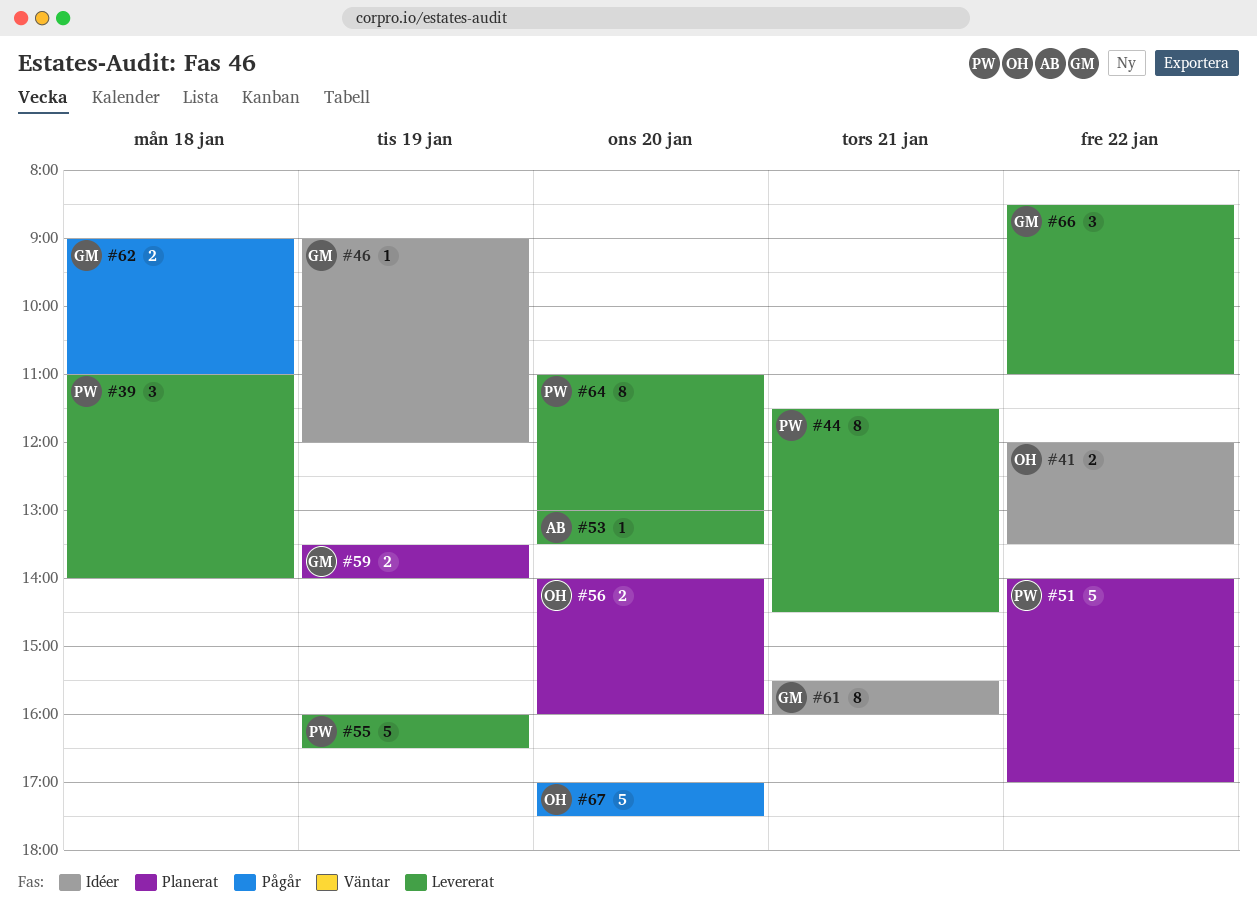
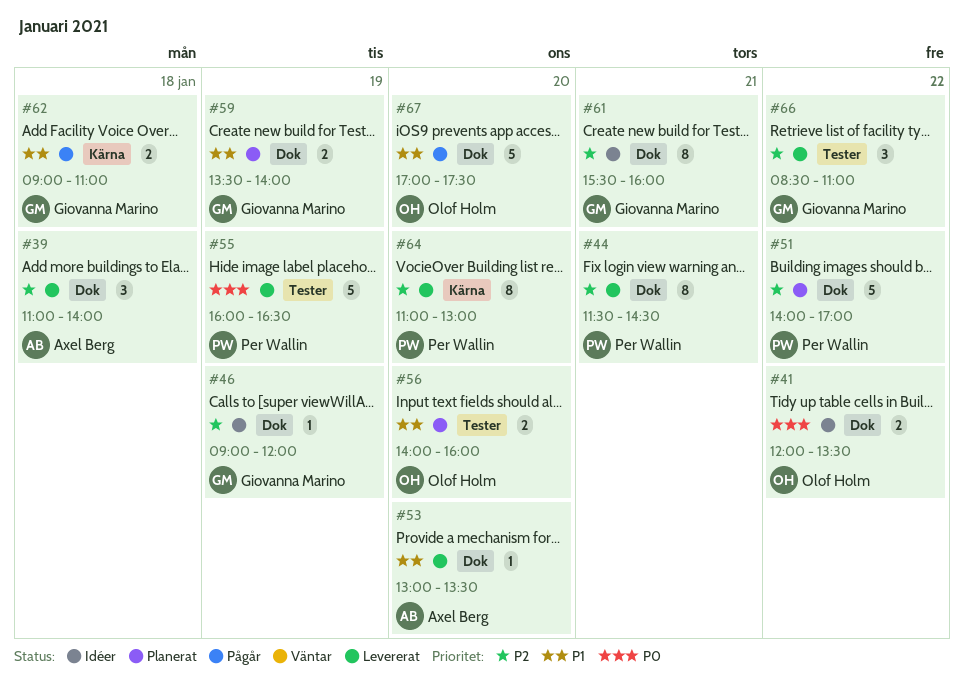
#39, owner: Per Wallin -> Axel Berg

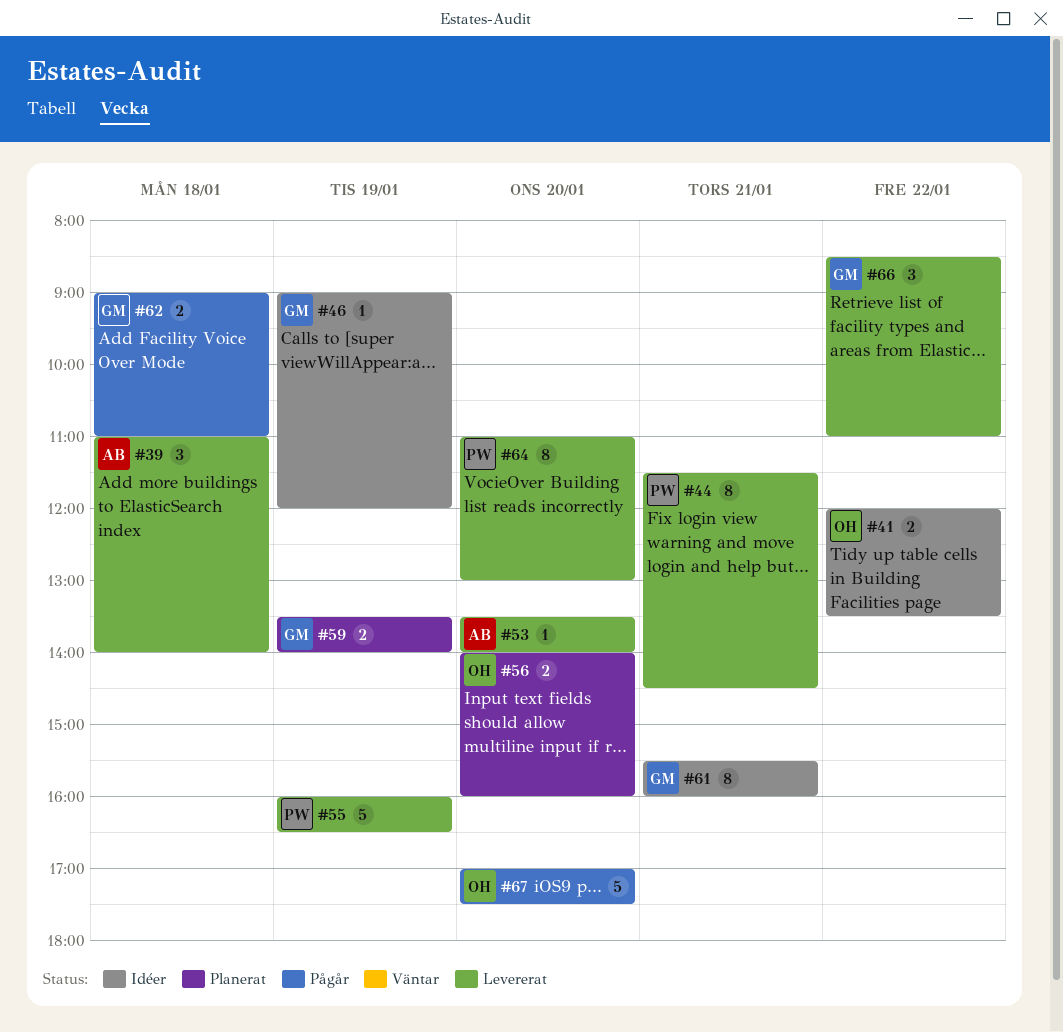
#51: present -> none
#53, begins: 13:00 -> 13:30
#53, ends: 13:30 -> 14:00

